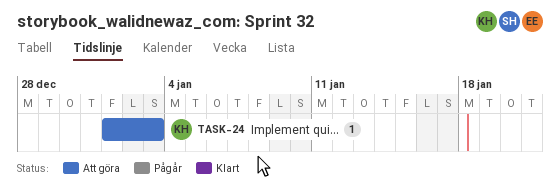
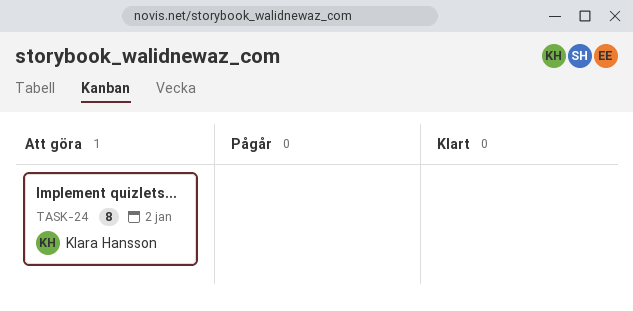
TASK-24, estimate: 1 -> 8
TASK-24, due: Jan 3 -> Jan 2

